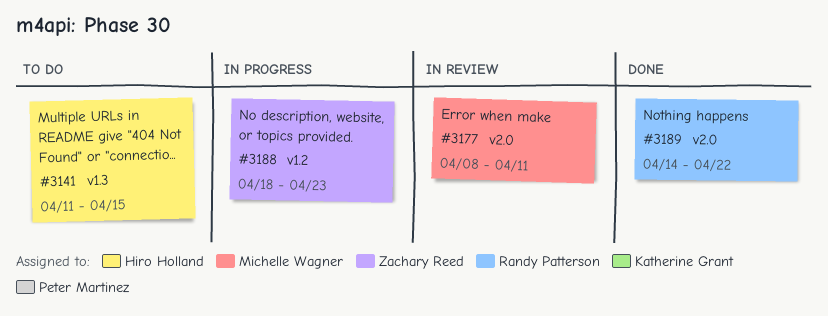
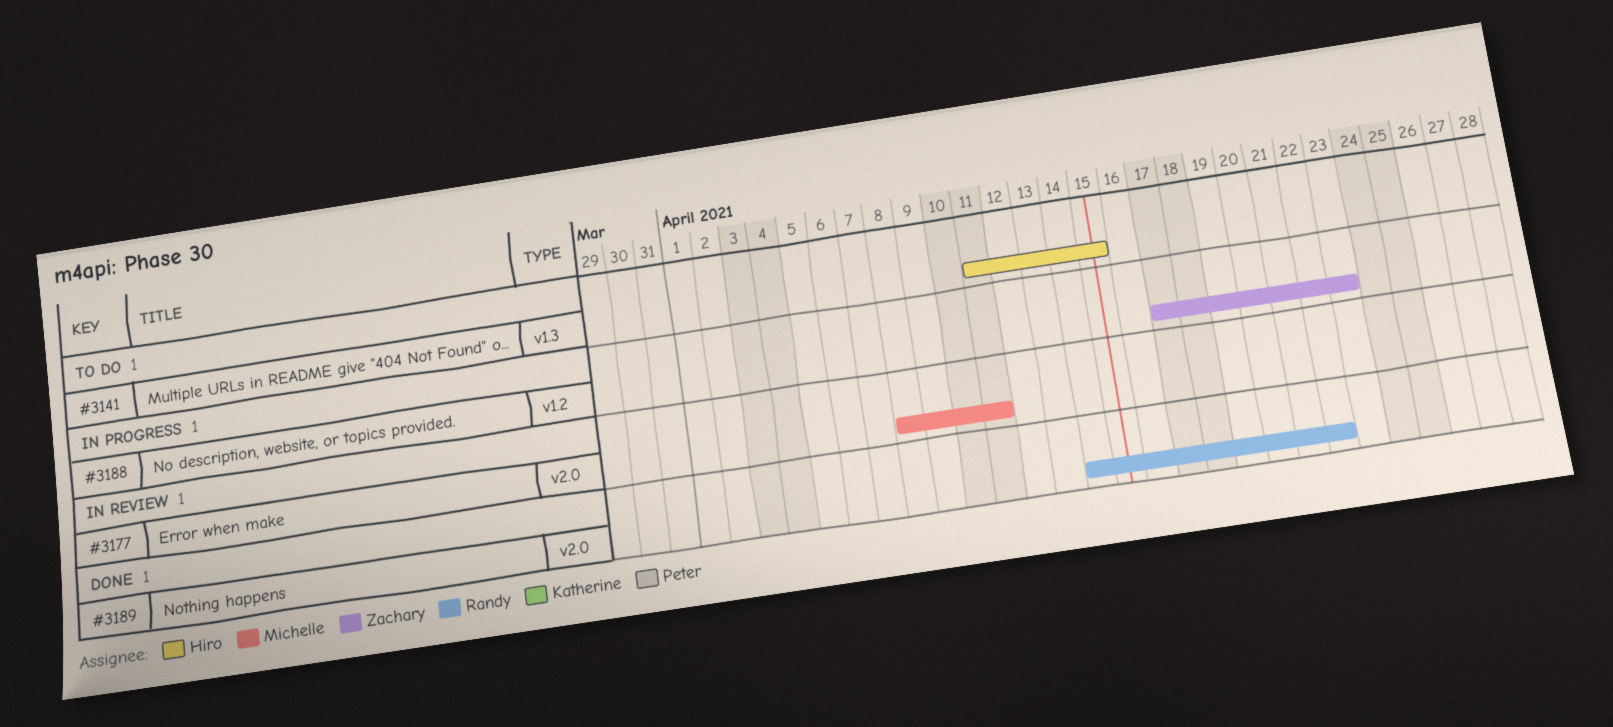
#3188, start: Apr 18 -> Apr 17

